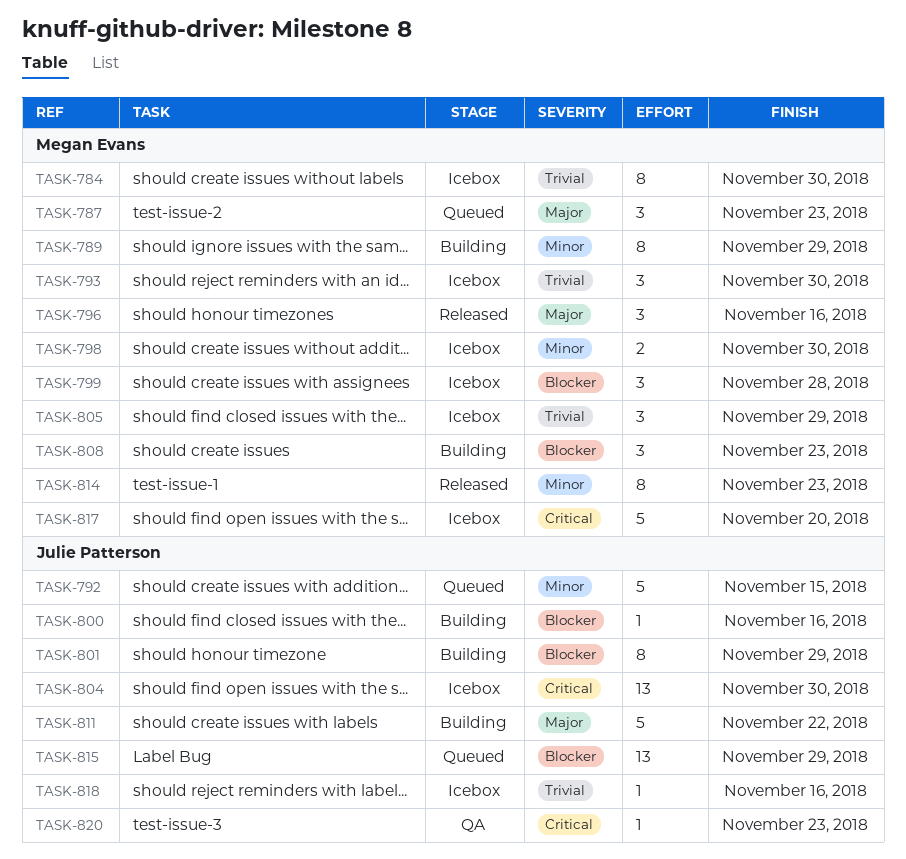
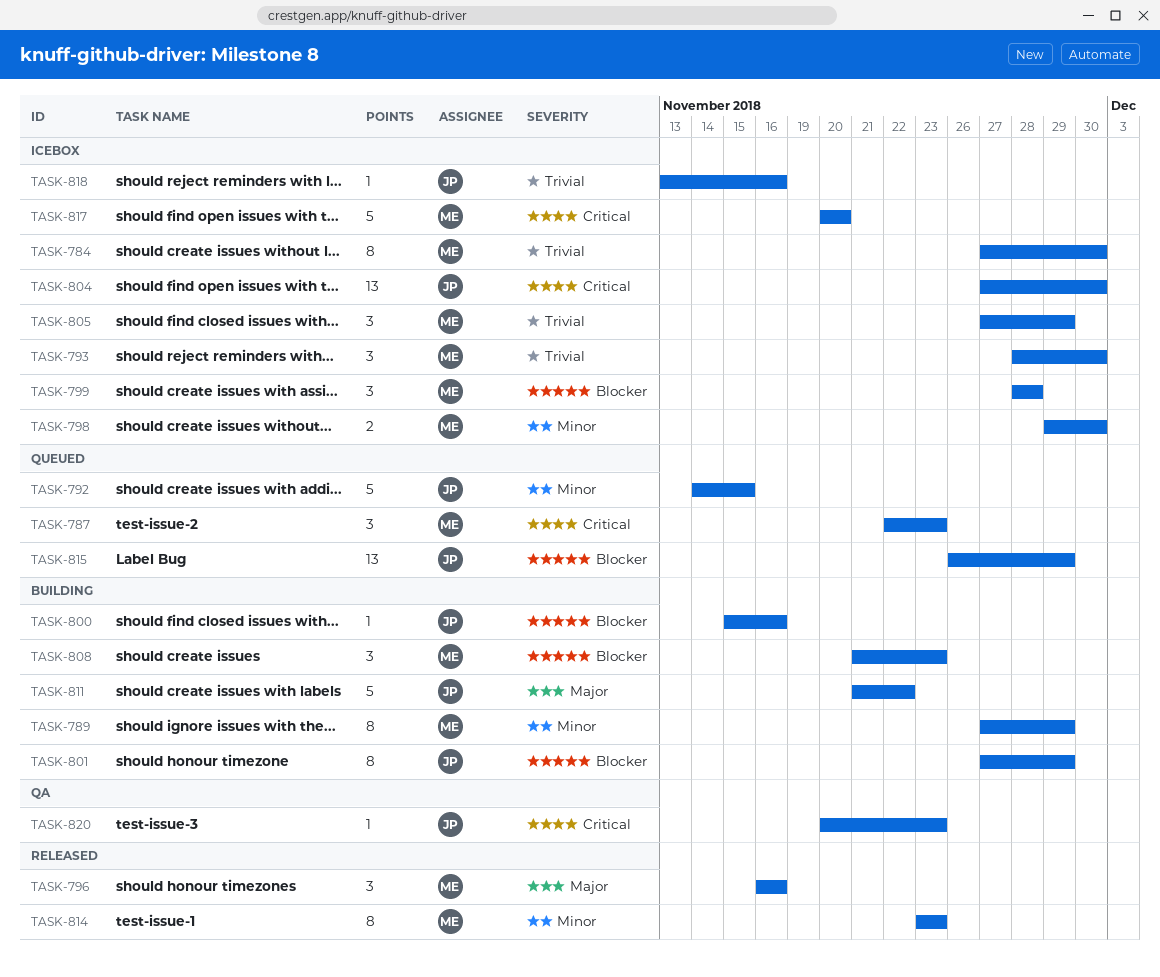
TASK-787, priority: Major -> Critical

